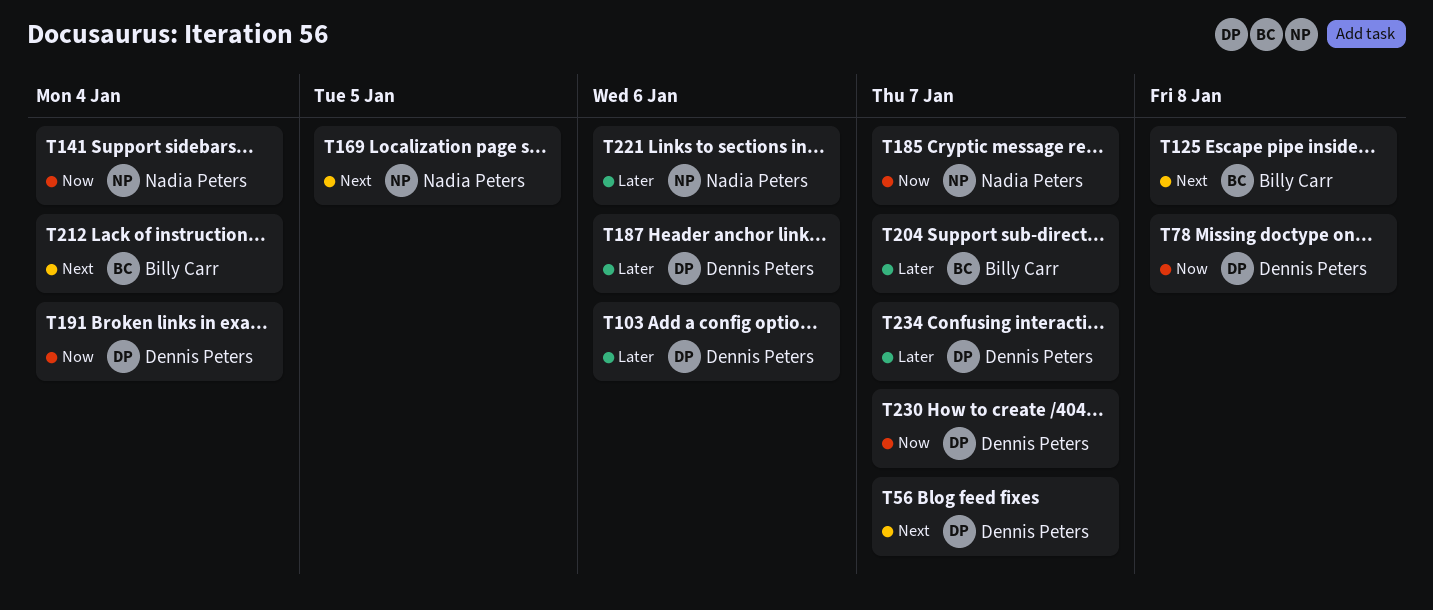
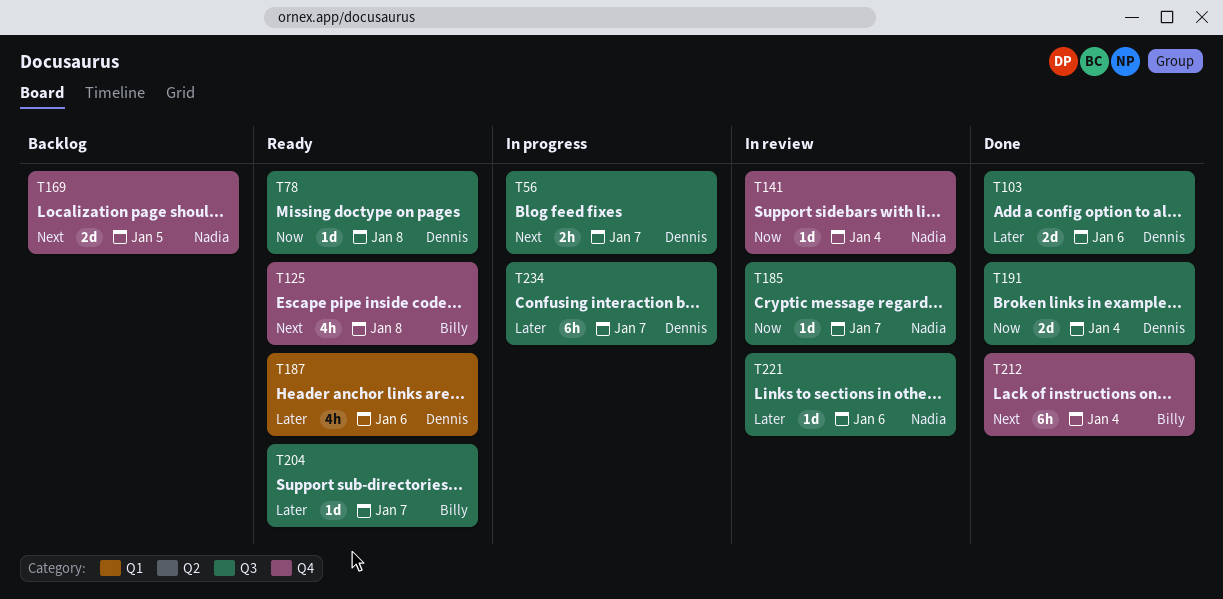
T230: present -> none

